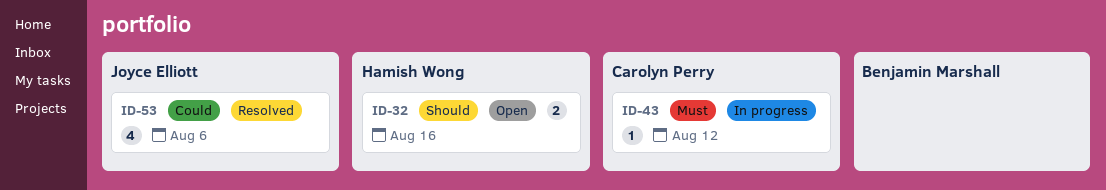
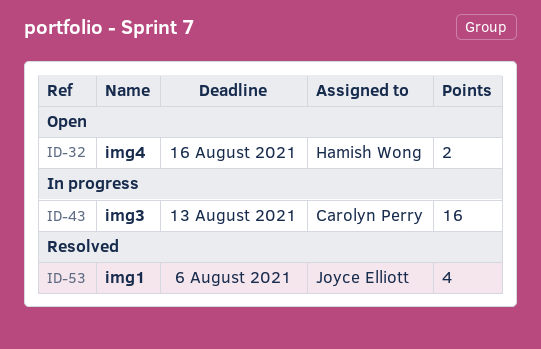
ID-43, estimate: 1 -> 16
ID-43, due: Aug 12 -> Aug 13

